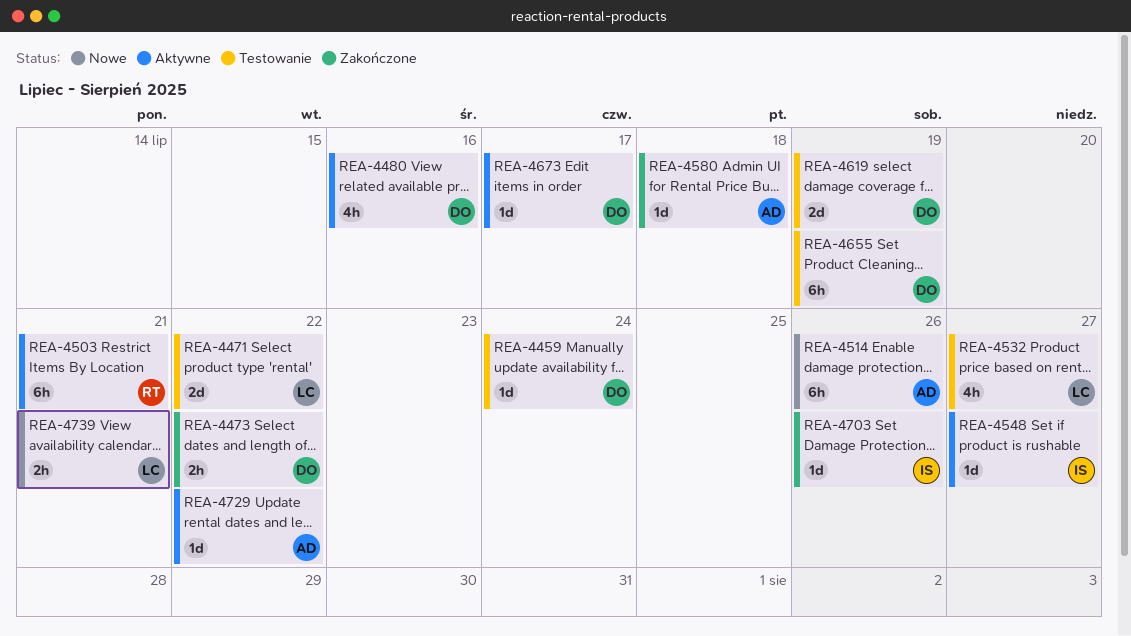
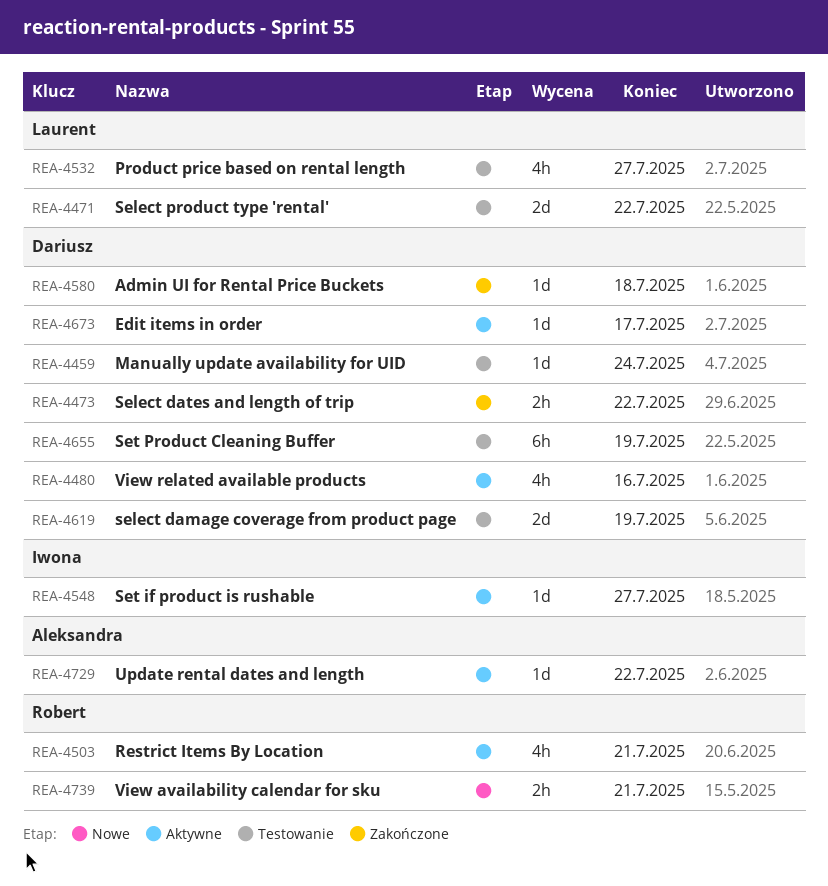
REA-4503, estimate: 6h -> 4h
REA-4514: present -> none
REA-4580, owner: Aleksandra -> Dariusz
REA-4703: present -> none
REA-4739, owner: Laurent -> Robert

